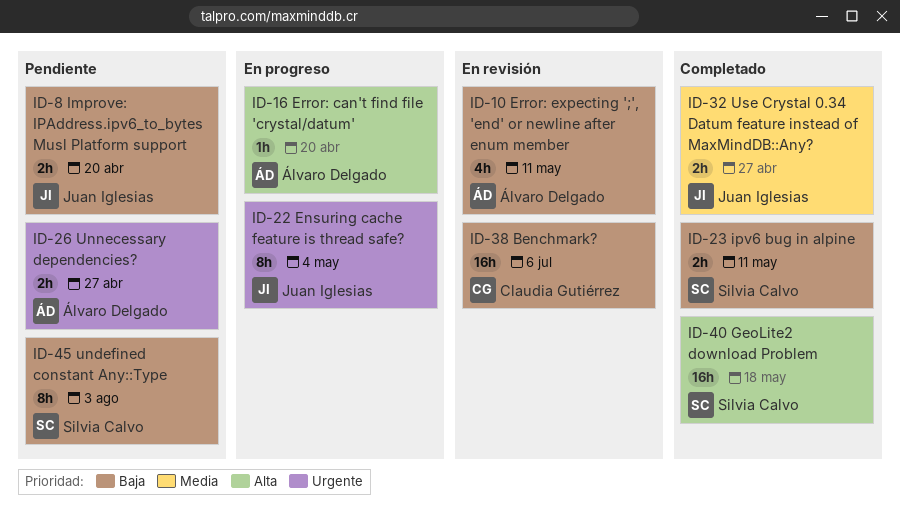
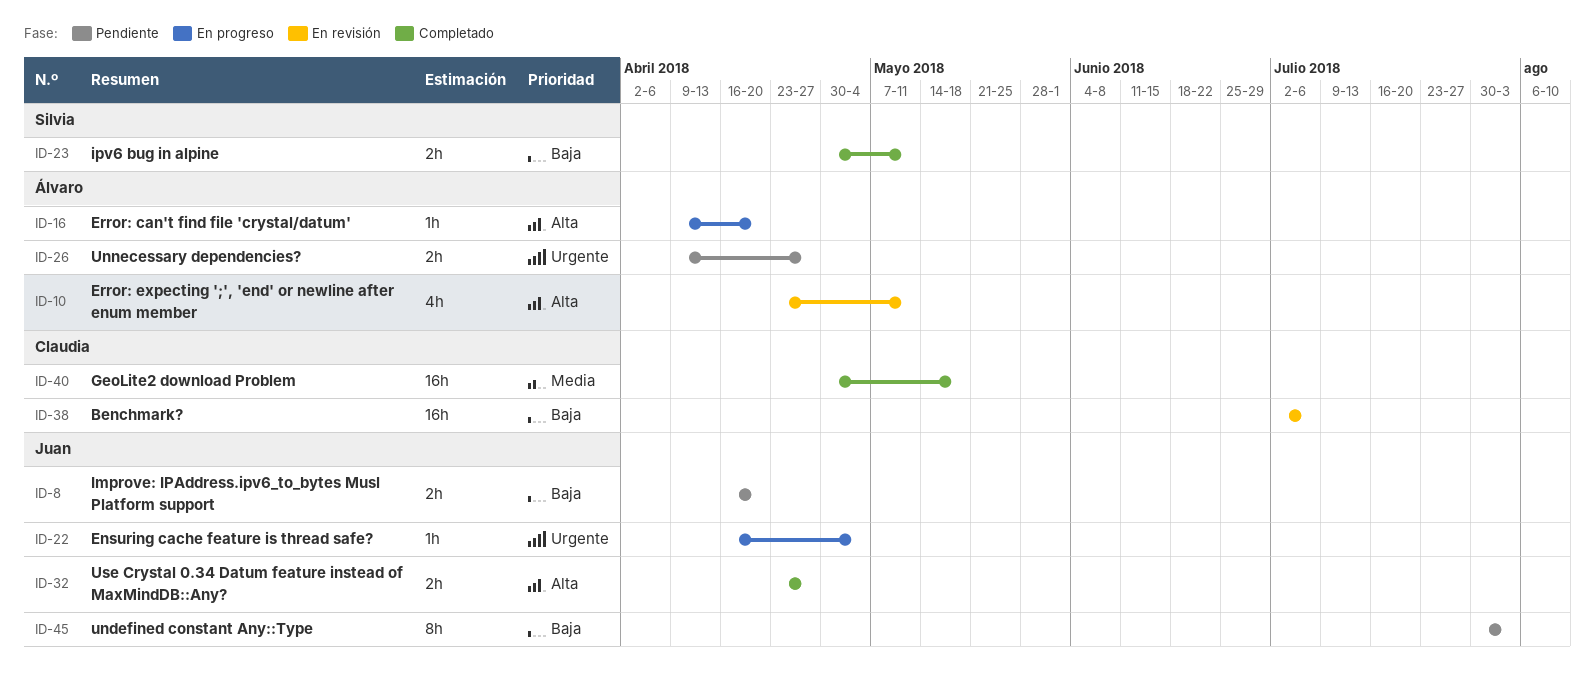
ID-10, priority: Baja -> Alta
ID-22, estimate: 8h -> 1h
ID-32, priority: Media -> Alta
ID-40, owner: Silvia Calvo -> Claudia Gutiérrez
ID-40, priority: Alta -> Media
ID-45, owner: Silvia Calvo -> Juan Iglesias

